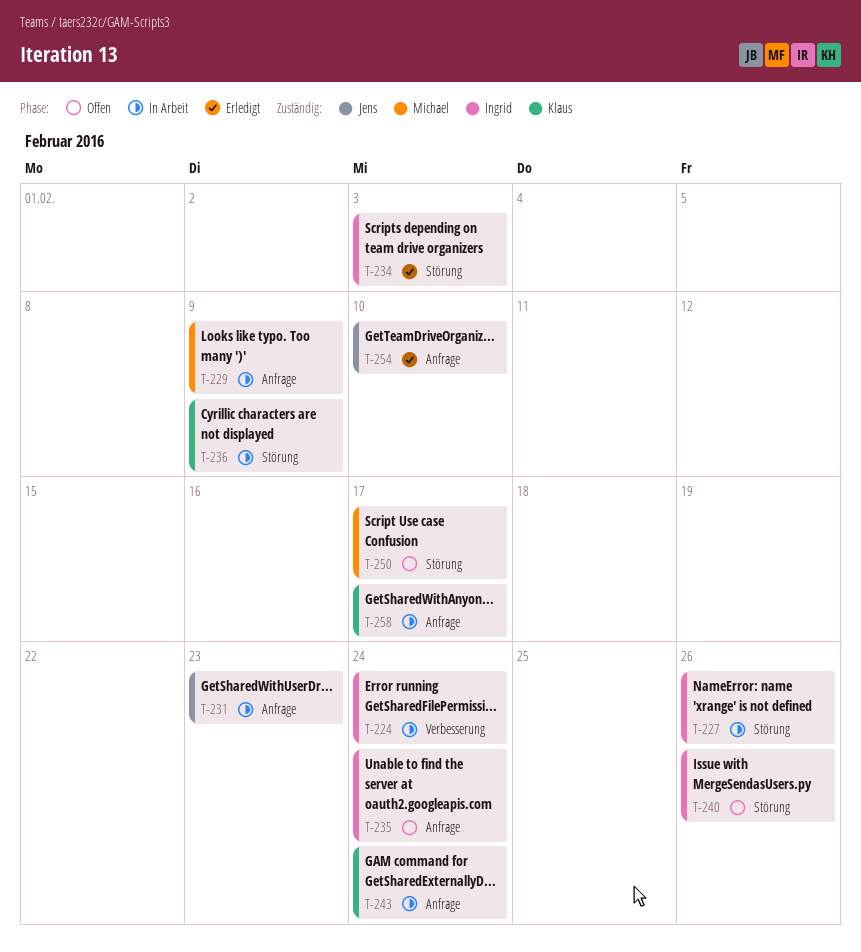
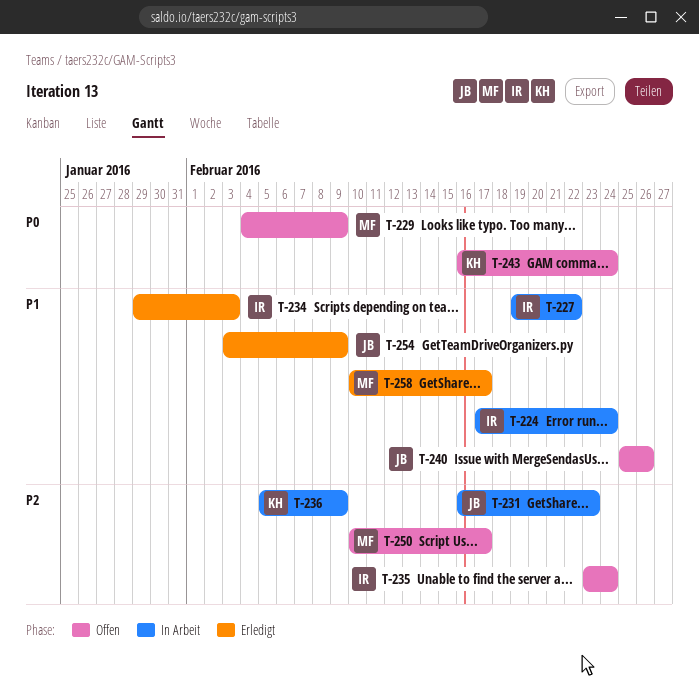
T-227, due: Feb 26 -> Feb 22
T-229, status: In Arbeit -> Offen
T-240, owner: Ingrid -> Jens
T-243, status: In Arbeit -> Offen
T-254, due: Feb 10 -> Feb 9
T-258, status: In Arbeit -> Erledigt
T-258, owner: Klaus -> Michael

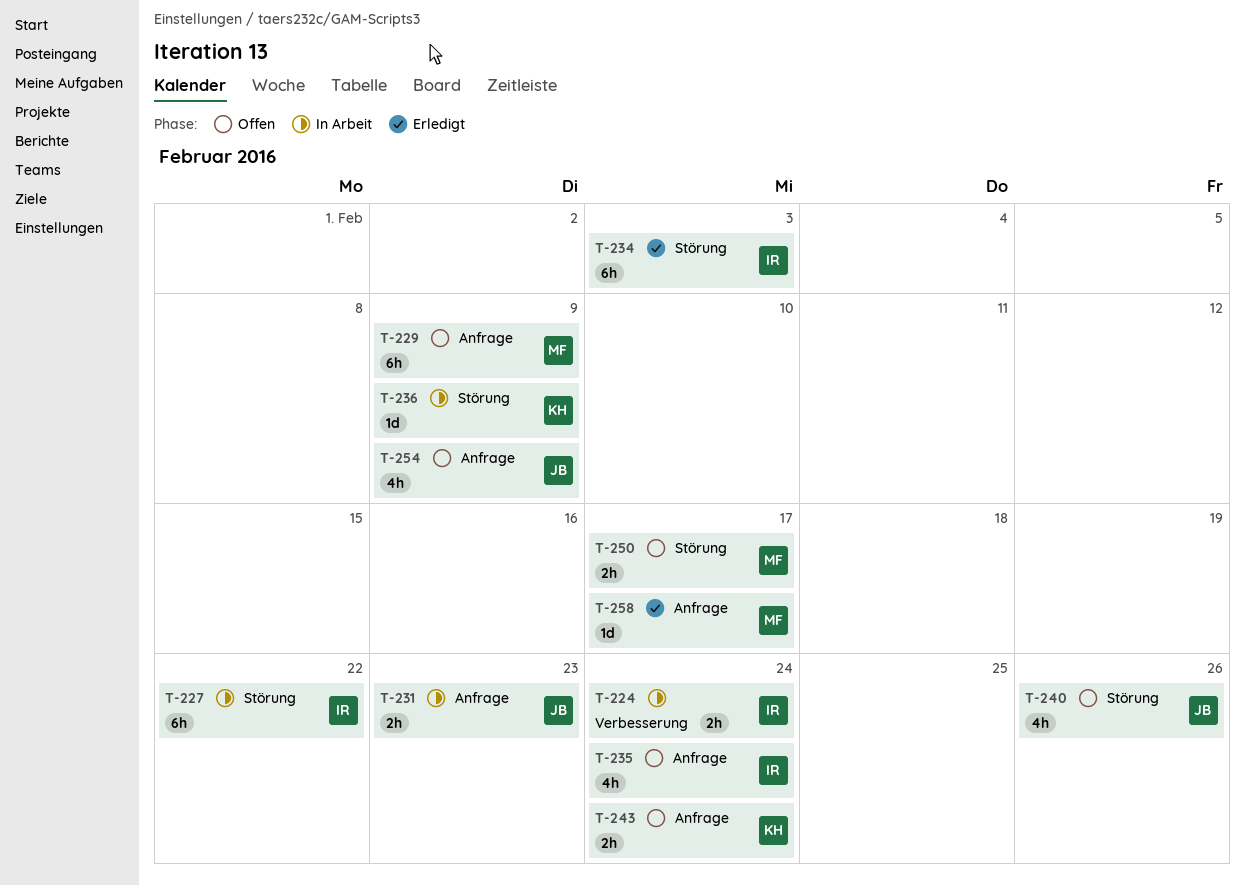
T-254, status: Erledigt -> Offen

